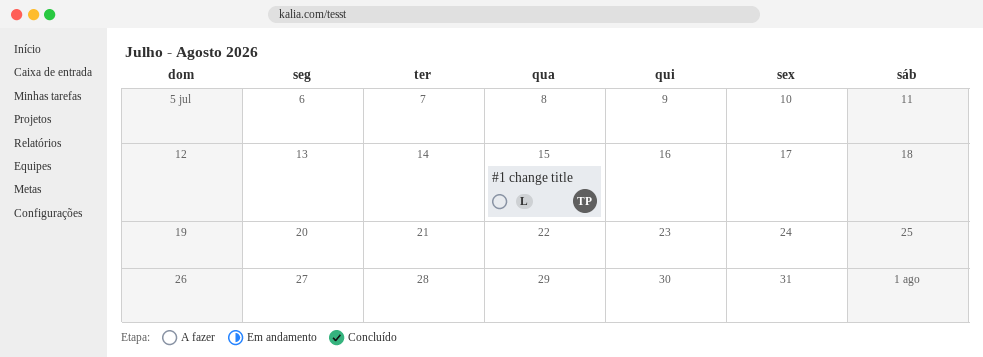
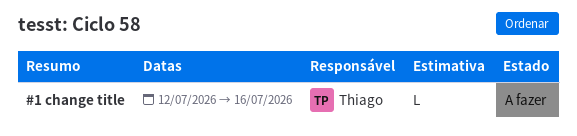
#1 change title, due: Jul 15 -> Jul 16

